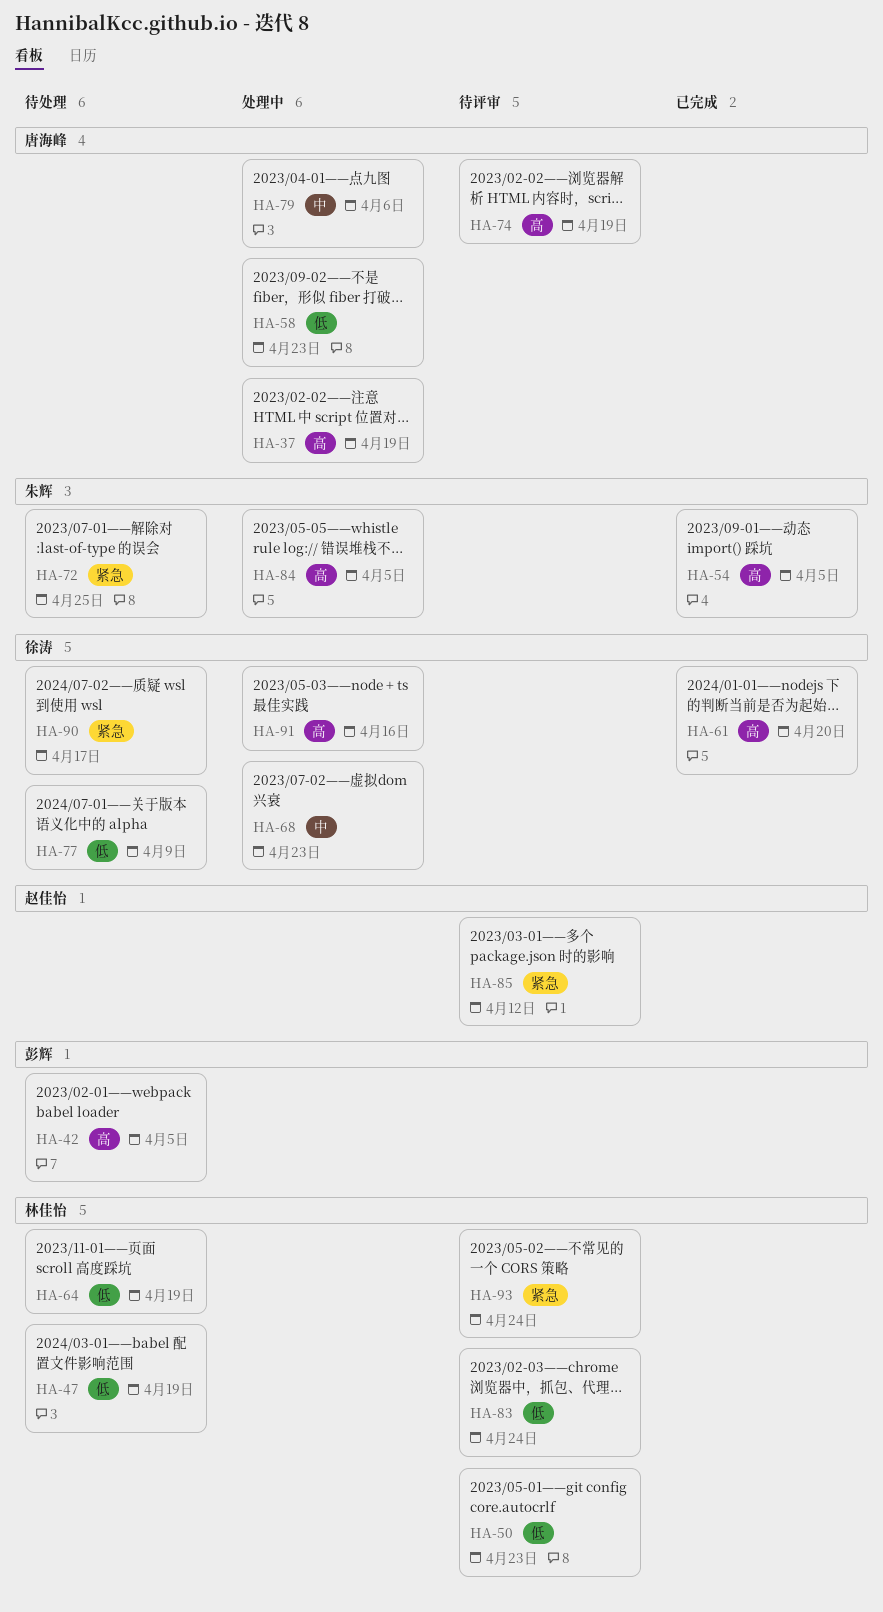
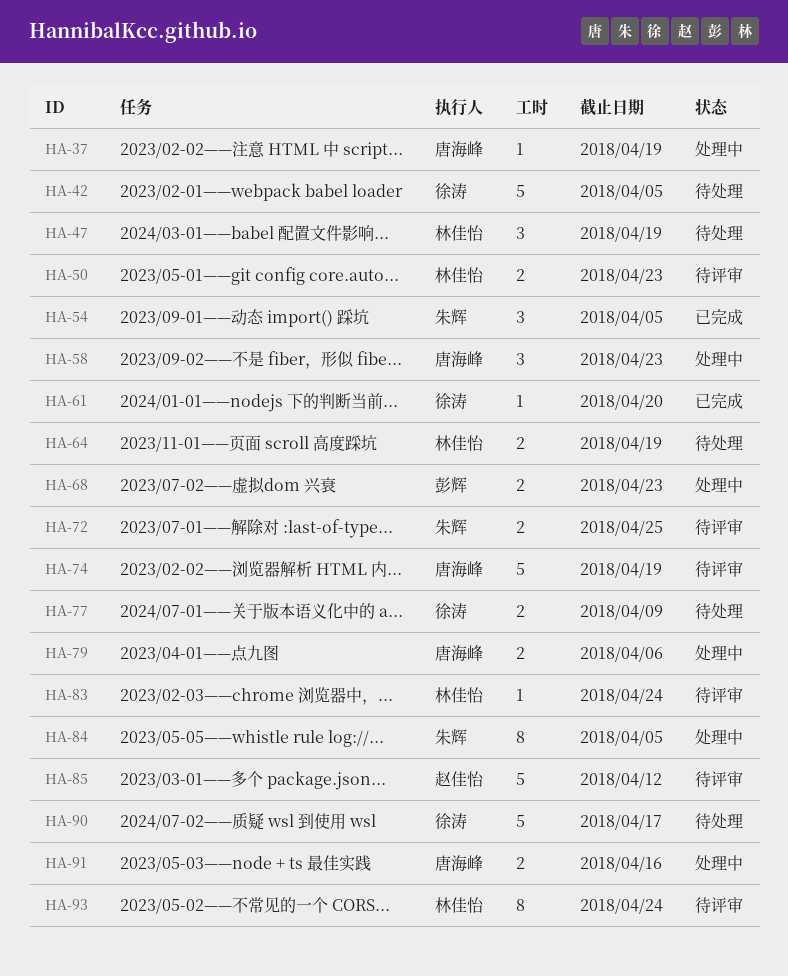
HA-42, owner: 彭辉 -> 徐涛
HA-68, owner: 徐涛 -> 彭辉
HA-72, status: 待处理 -> 待评审
HA-91, owner: 徐涛 -> 唐海峰

